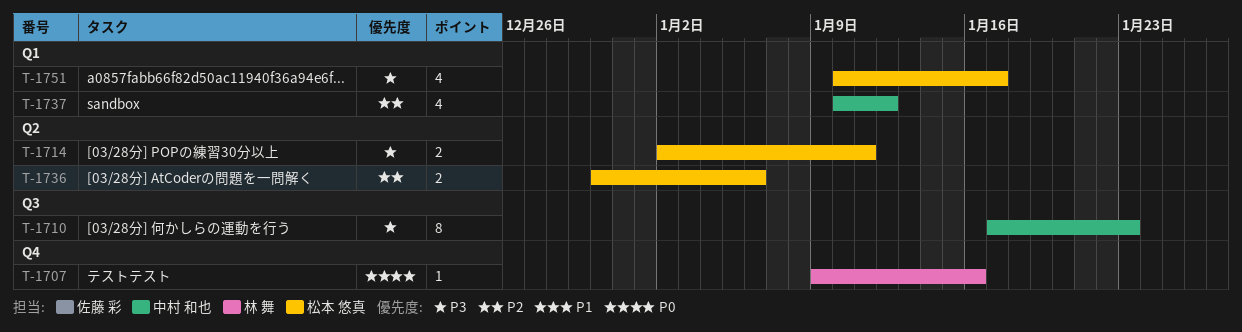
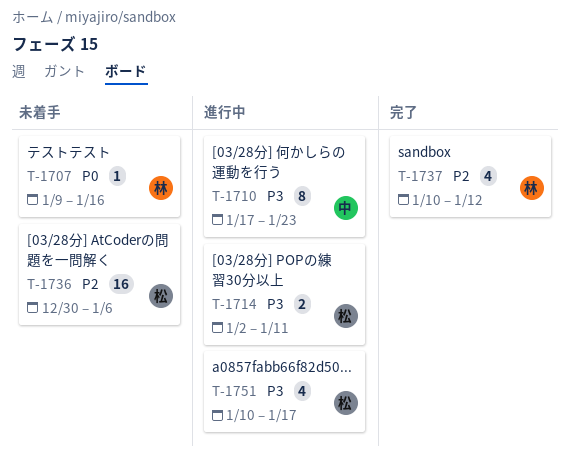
T-1736, estimate: 2 -> 16
T-1737, owner: 中村 和也 -> 林 舞

